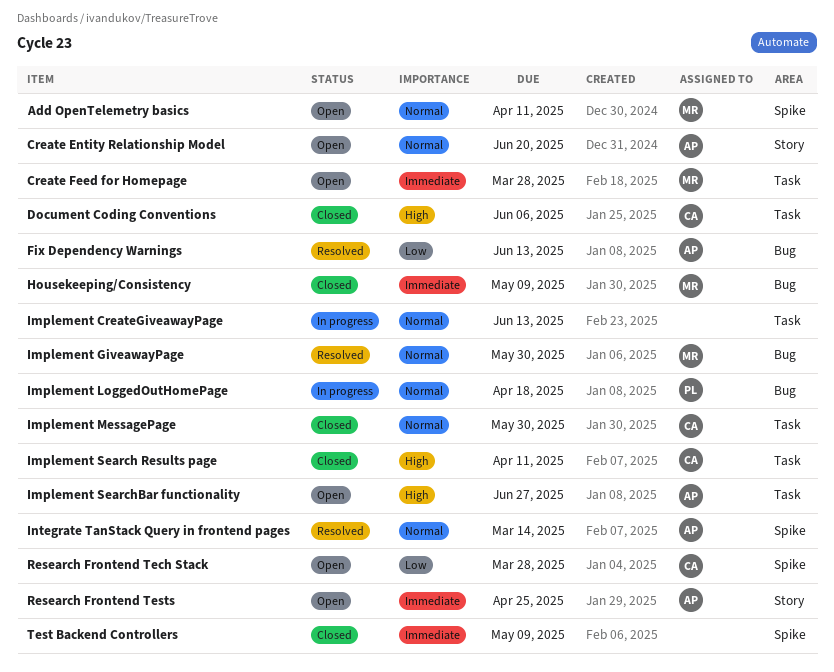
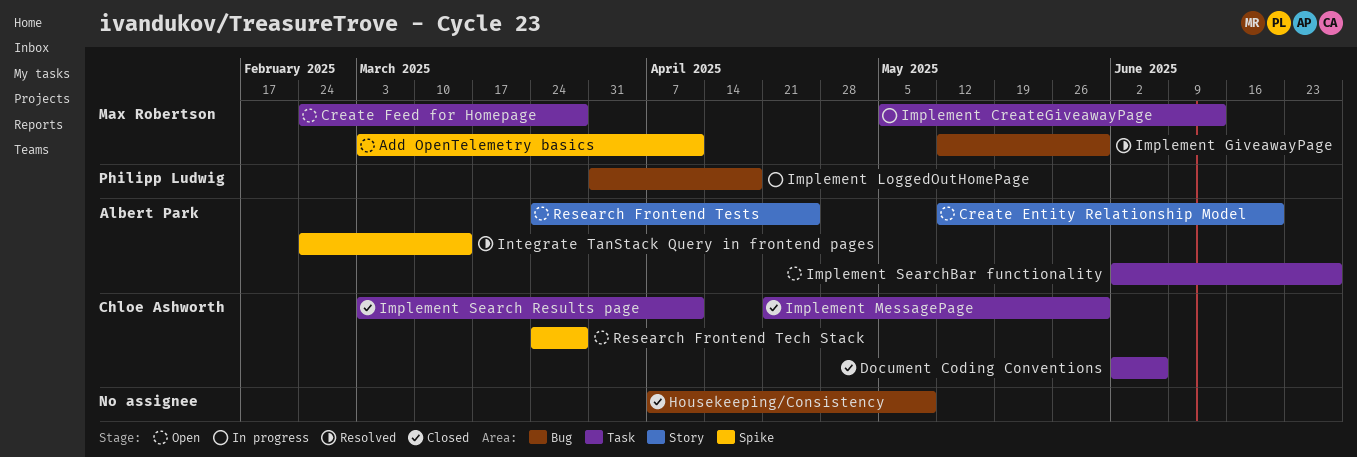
Fix Dependency Warnings: present -> none
Housekeeping/Consistency, owner: Max Robertson -> none
Implement CreateGiveawayPage, owner: none -> Max Robertson
Test Backend Controllers: present -> none

